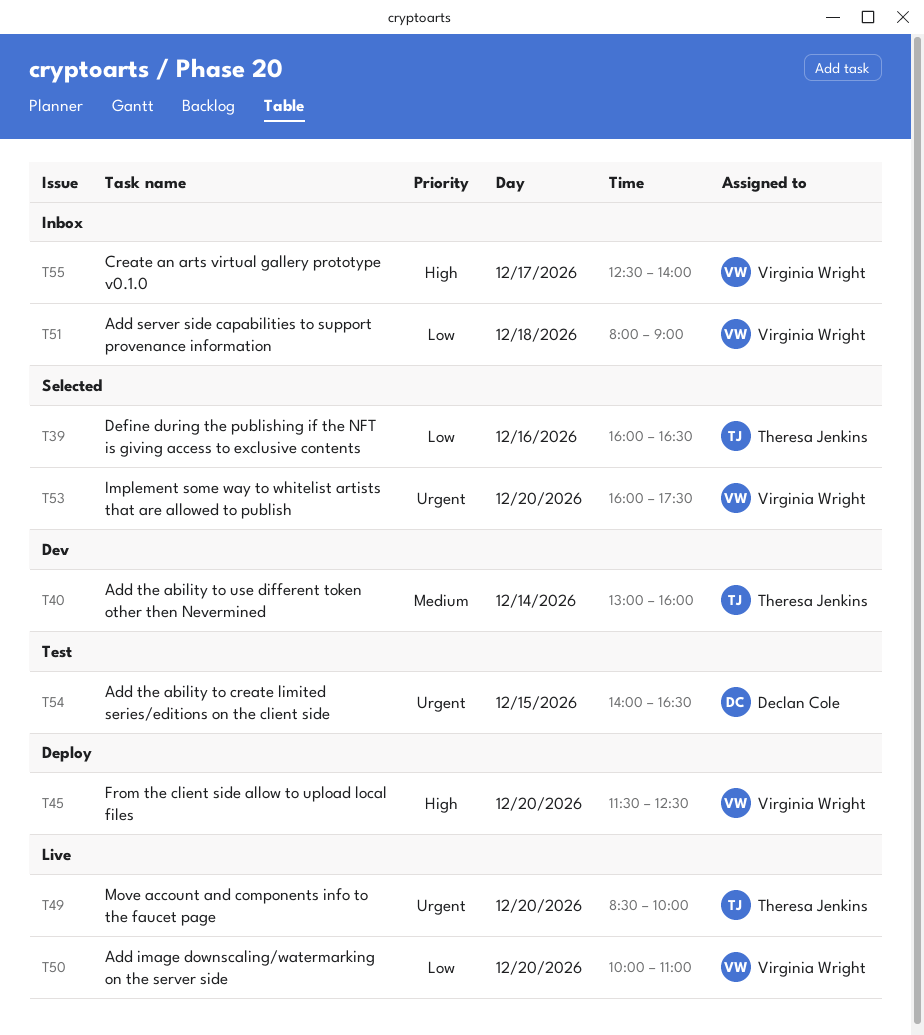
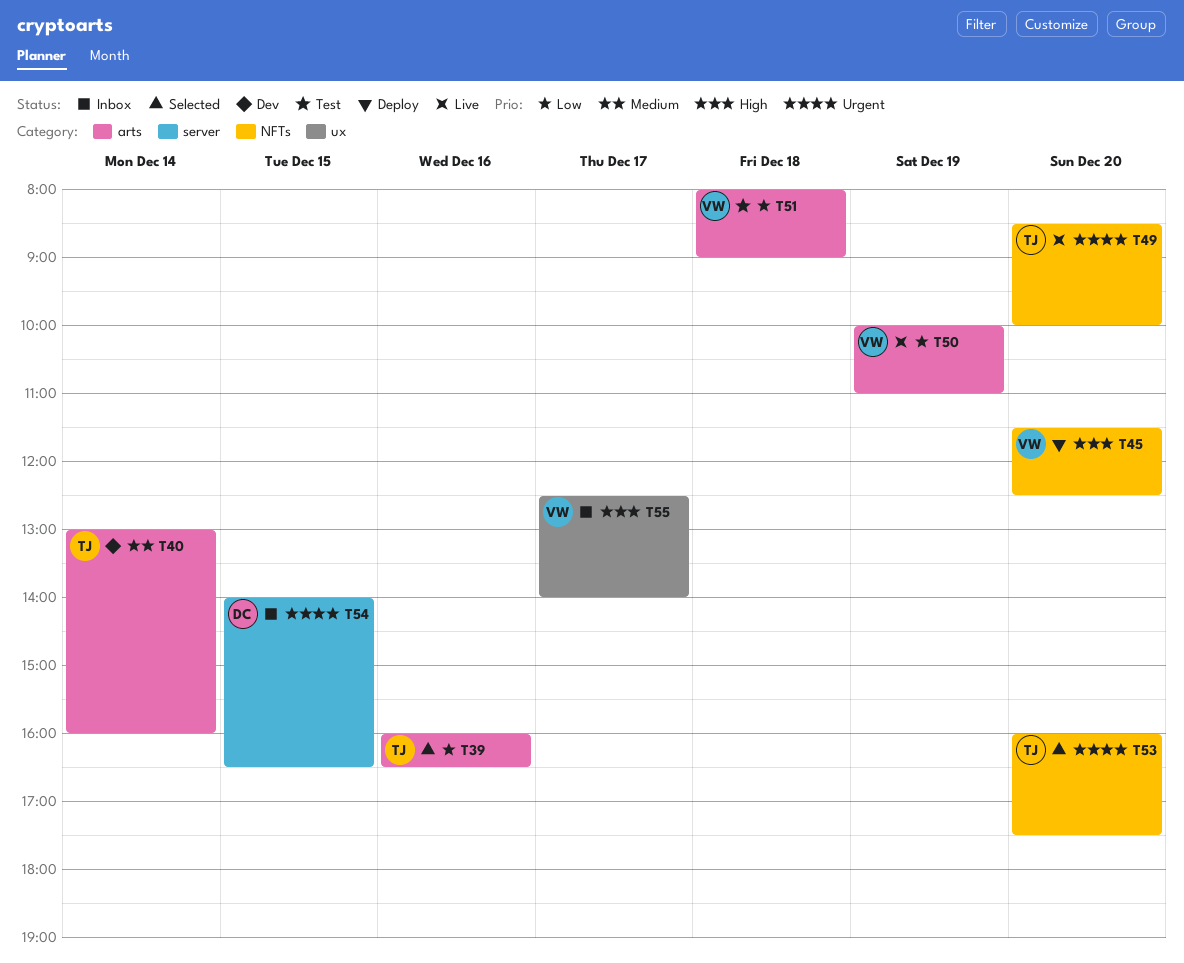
T50, day: Dec 20 -> Dec 19
T51, status: Inbox -> Test
T53, owner: Virginia Wright -> Theresa Jenkins
T54, status: Test -> Inbox

